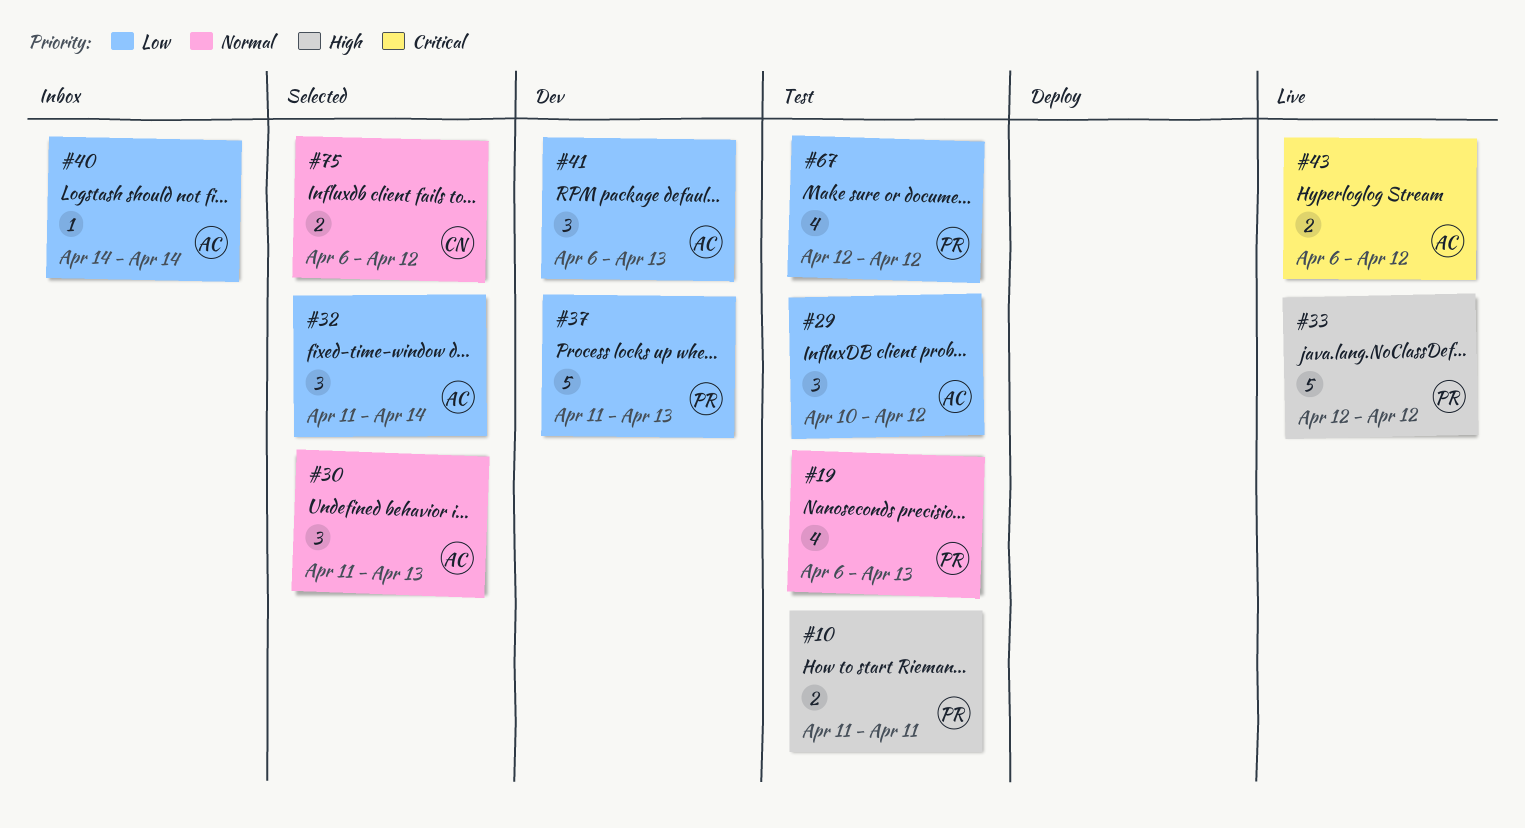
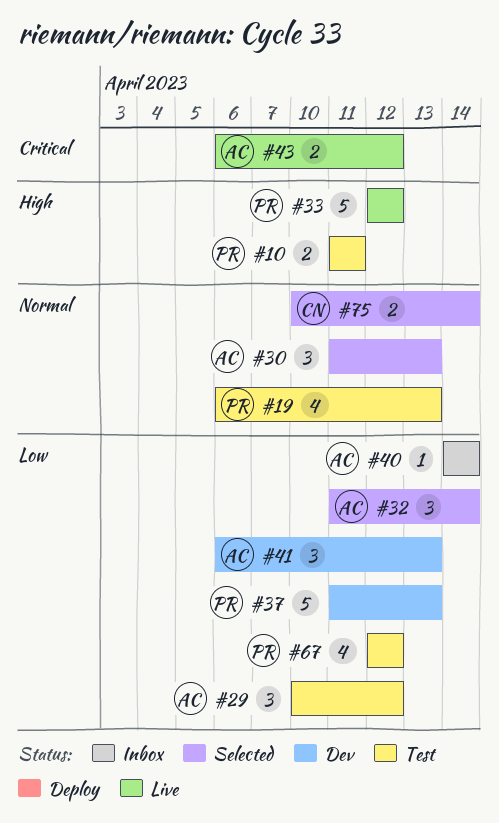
#75, start: Apr 6 -> Apr 10
#75, due: Apr 12 -> Apr 14

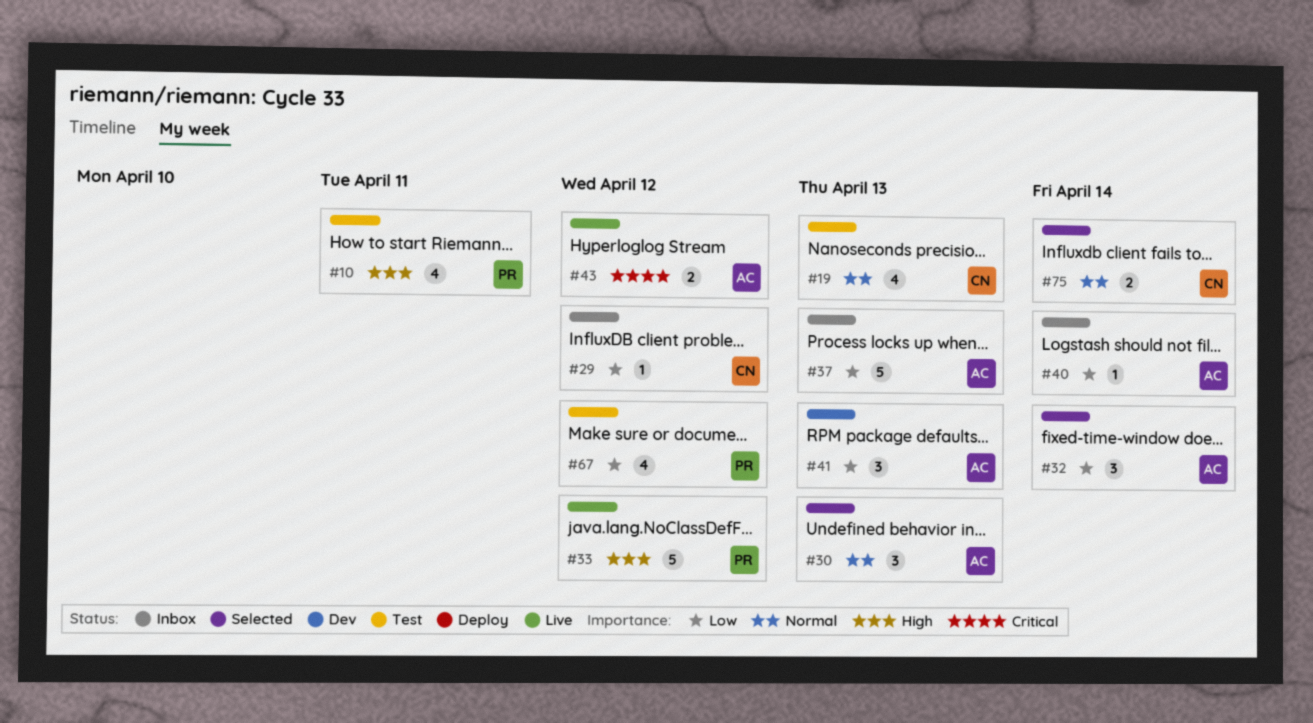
#10, estimate: 2 -> 4
#19, owner: PR -> CN
#29, status: Test -> Inbox
#29, owner: AC -> CN
#29, estimate: 3 -> 1
#37, status: Dev -> Inbox
#37, owner: PR -> AC

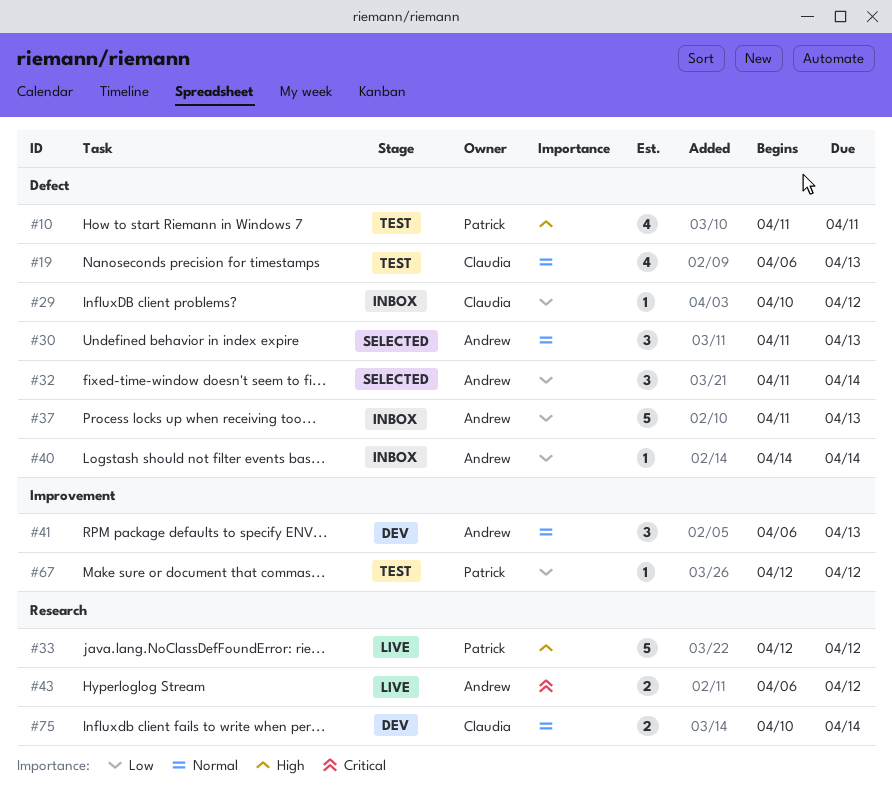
#41, priority: Low -> Normal
#67, estimate: 4 -> 1
#75, status: Selected -> Dev

